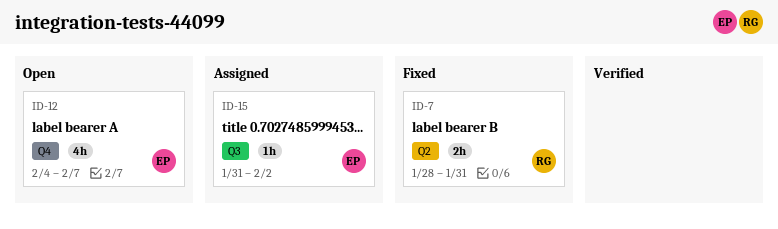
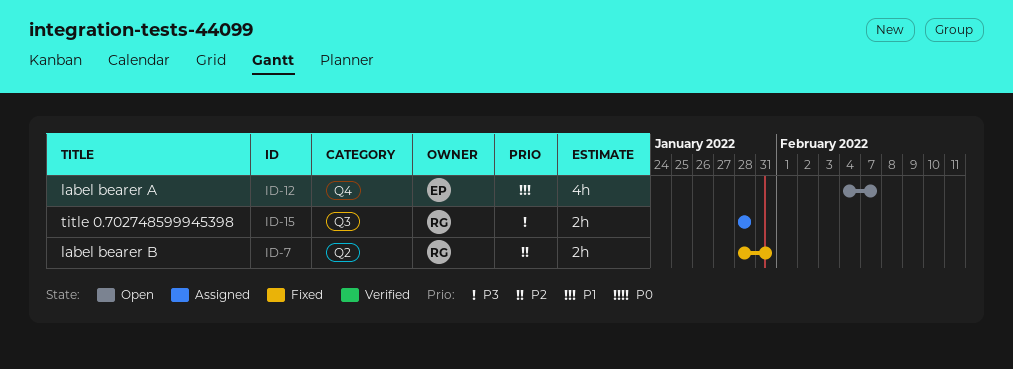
ID-15, owner: EP -> RG
ID-15, estimate: 1h -> 2h
ID-15, start: Jan 31 -> Jan 28
ID-15, due: Feb 2 -> Jan 28

